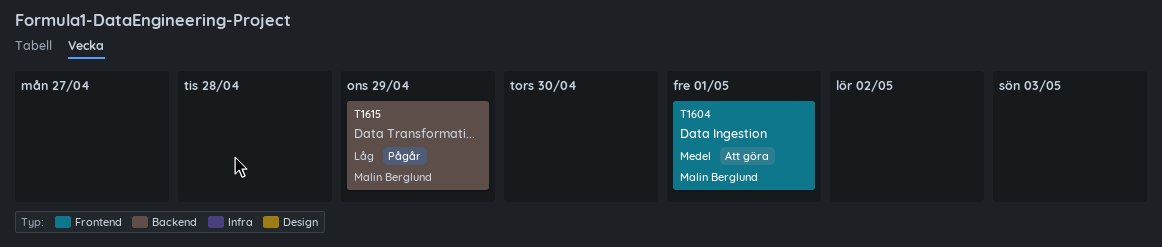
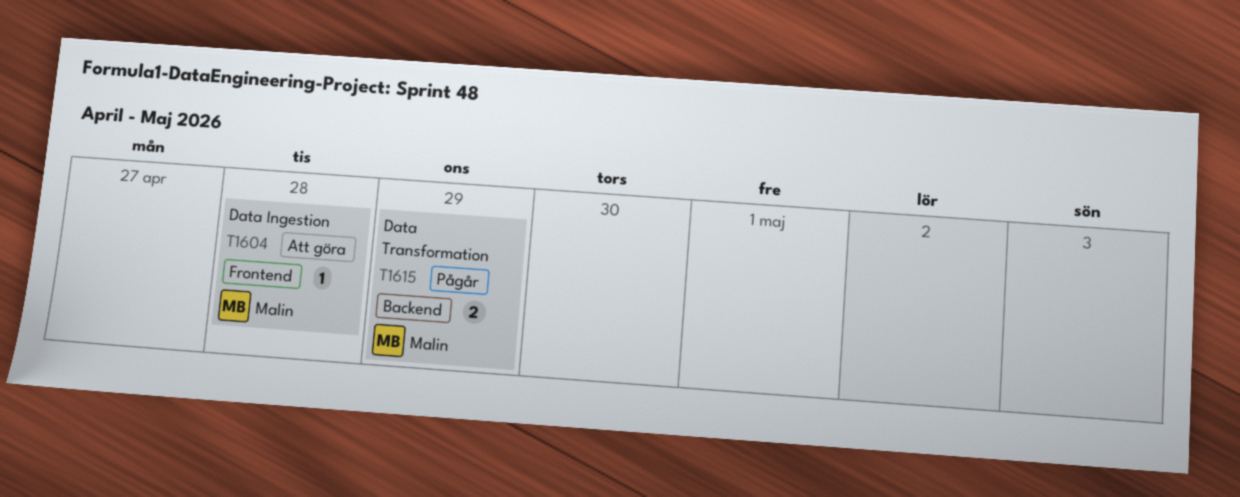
T1604, due: May 1 -> Apr 28

